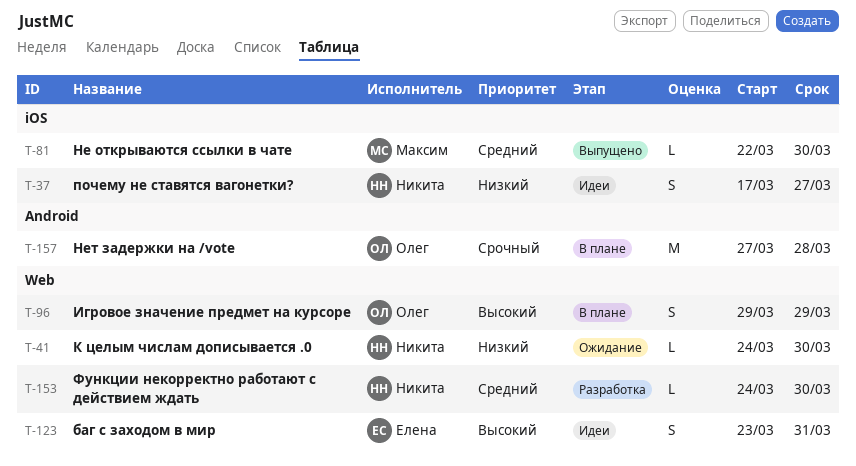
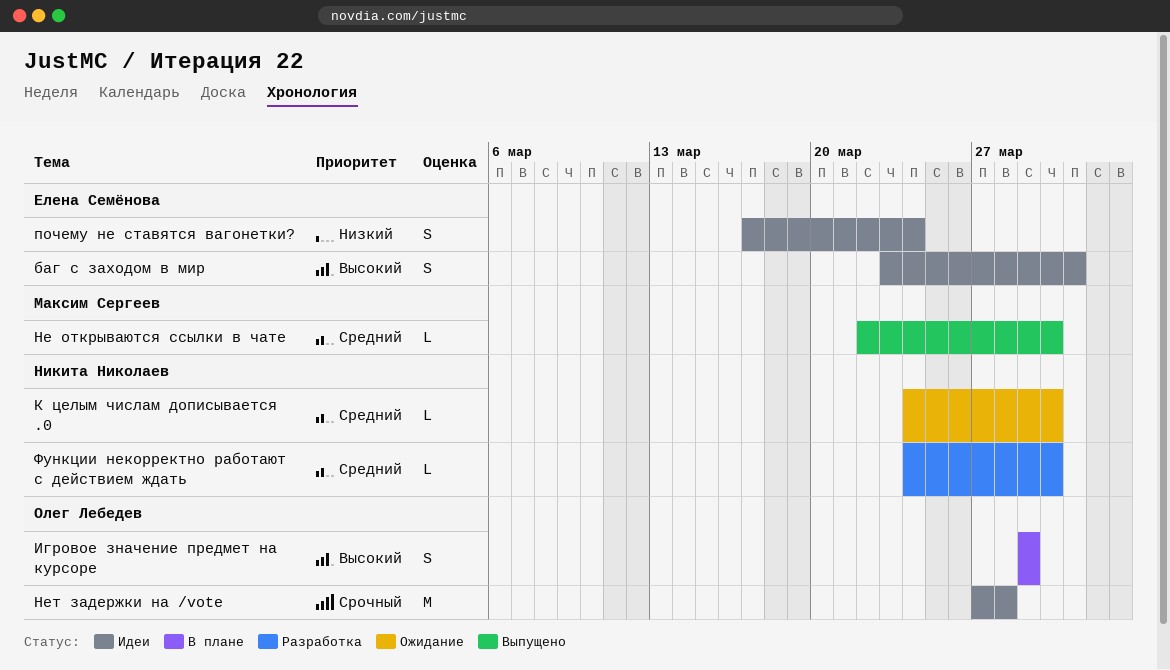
К целым числам дописывается .0, priority: Низкий -> Средний
Нет задержки на /vote, status: В плане -> Идеи
почему не ставятся вагонетки?, owner: Никита Николаев -> Елена Семёнова
почему не ставятся вагонетки?, due: Mar 27 -> Mar 24

